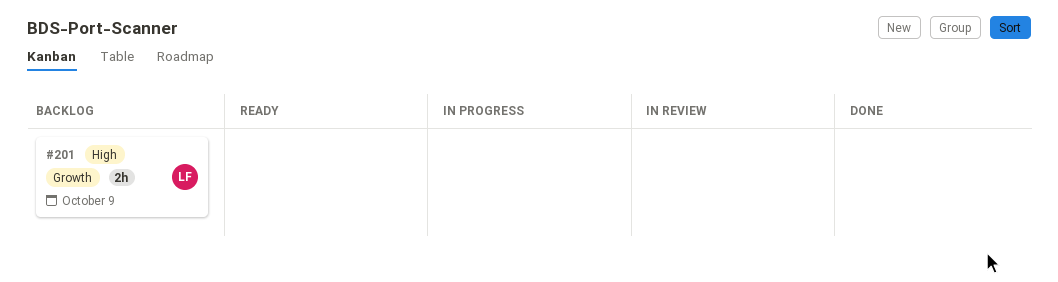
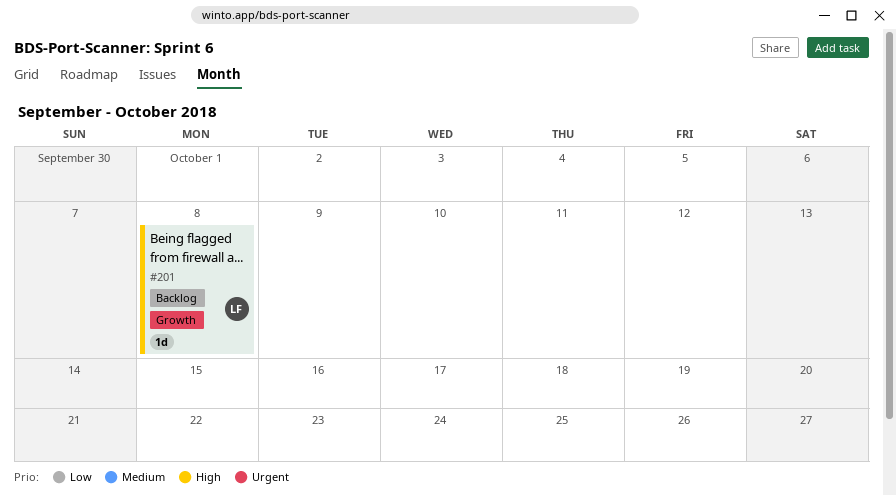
#201, estimate: 2h -> 1d
#201, due: Oct 9 -> Oct 8

